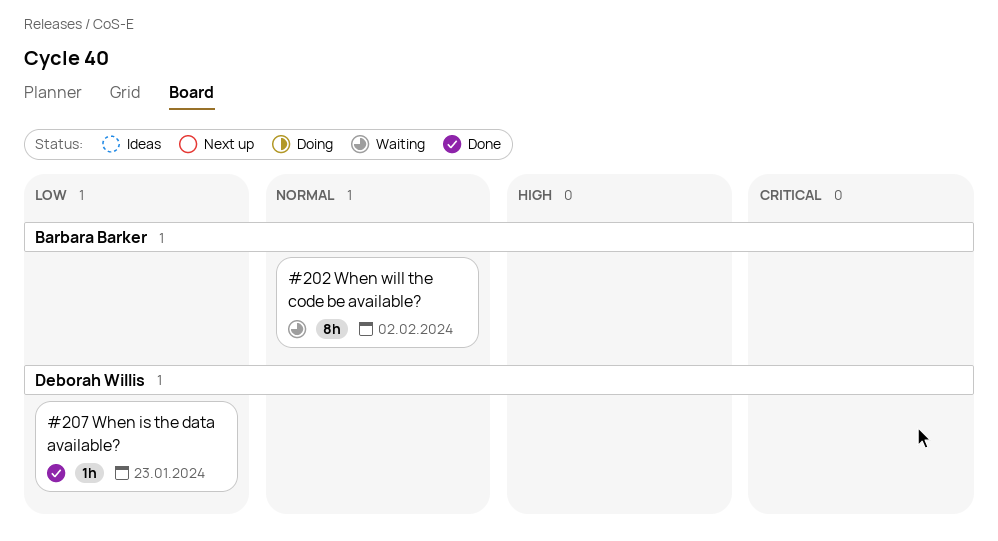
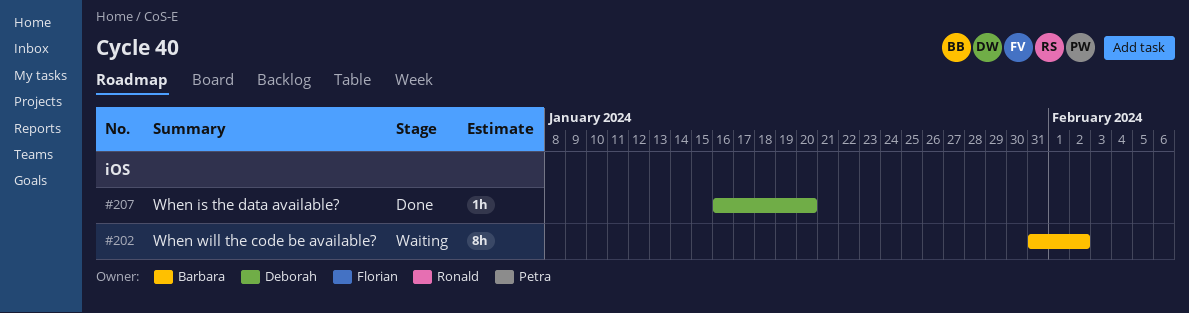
#207, due: Jan 23 -> Jan 20

